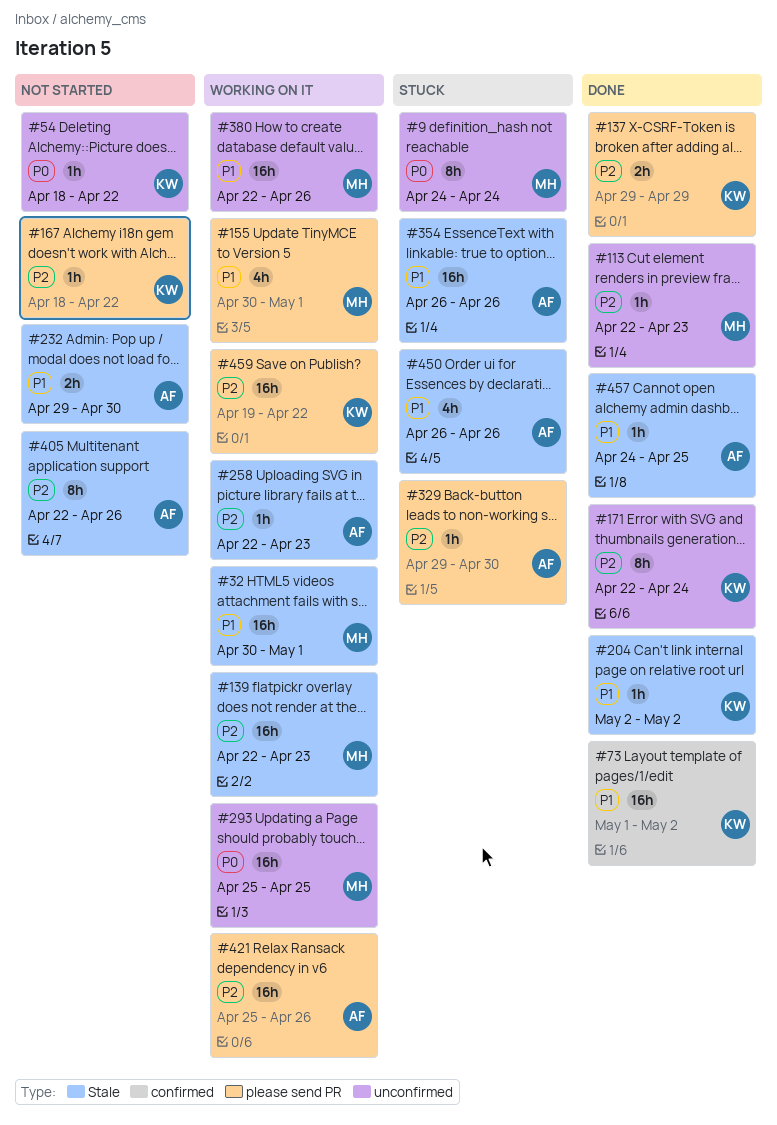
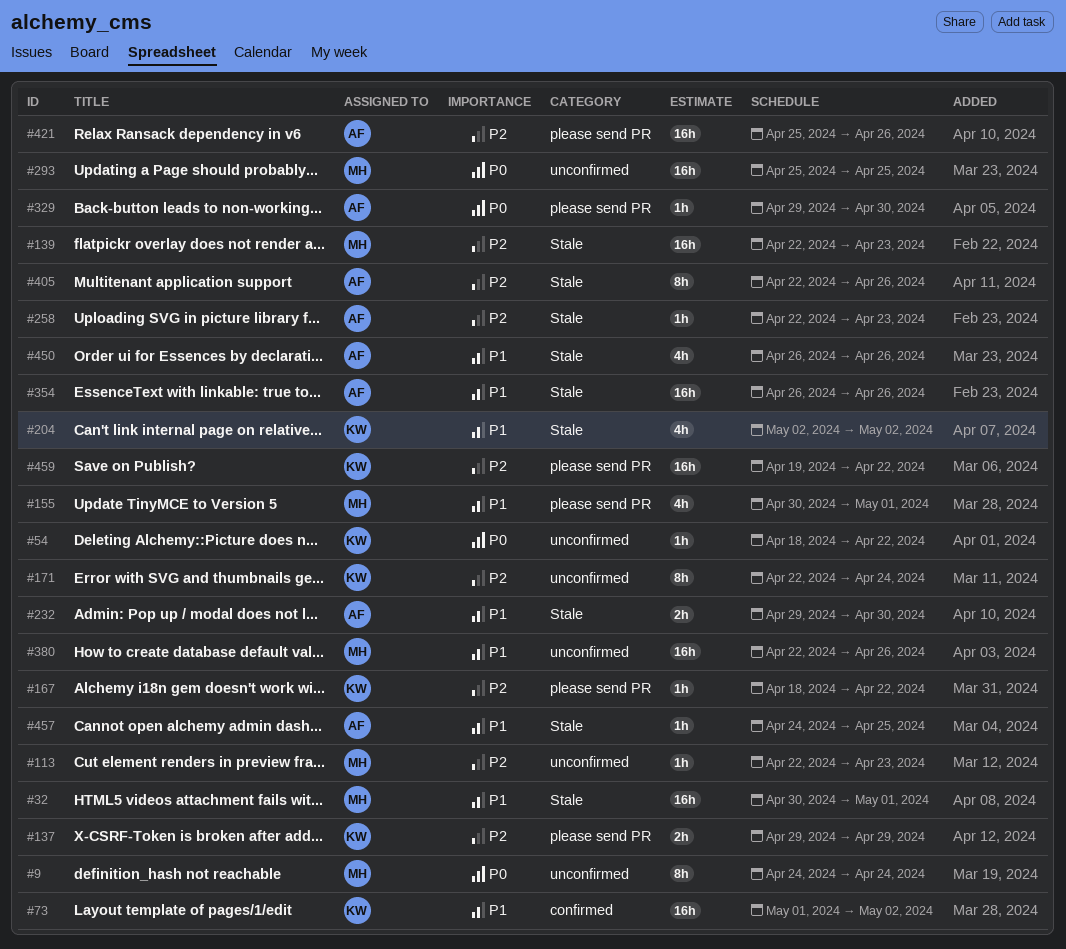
#204, estimate: 1h -> 4h
#329, priority: P2 -> P0

